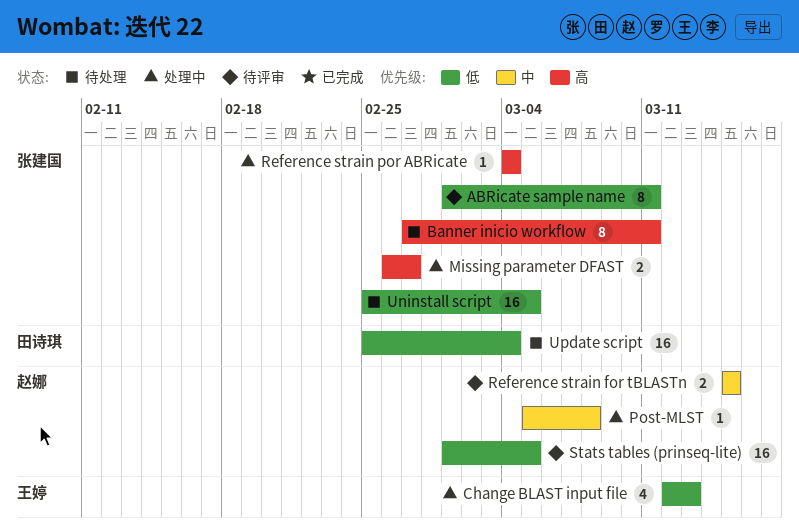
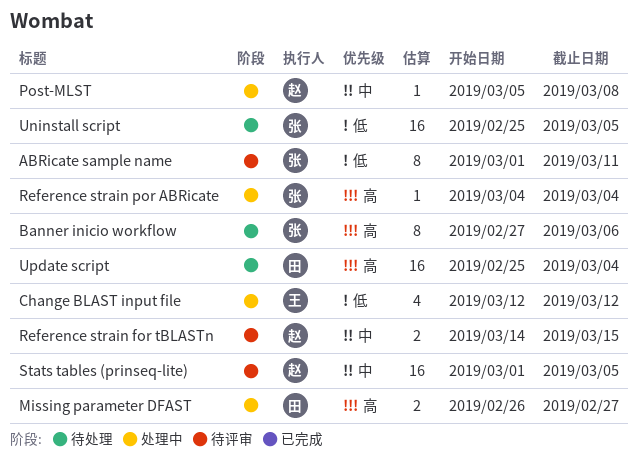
Banner inicio workflow, due: Mar 11 -> Mar 6
Change BLAST input file, due: Mar 13 -> Mar 12
Missing parameter DFAST, owner: 张建国 -> 田诗琪
Reference strain for tBLASTn, start: Mar 15 -> Mar 14
Stats tables (prinseq-lite), priority: 低 -> 中
Update script, priority: 低 -> 高

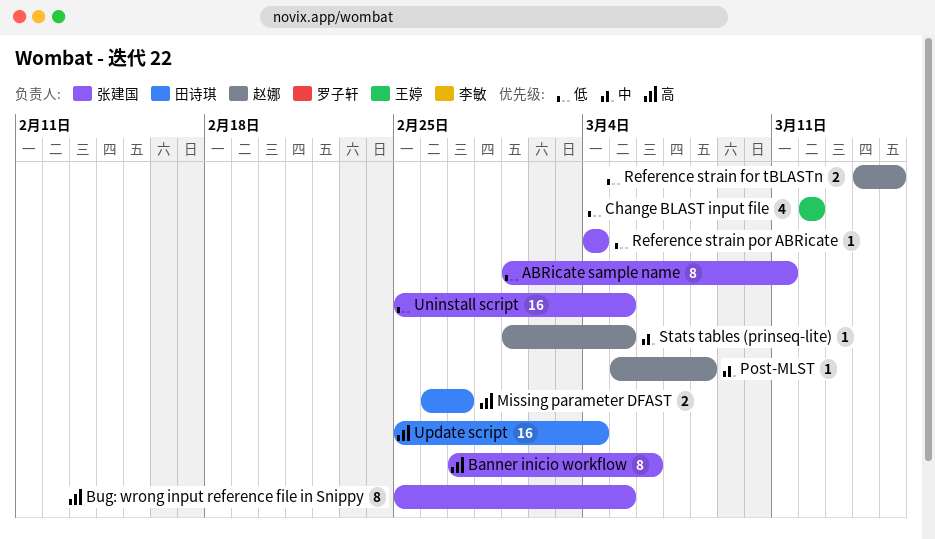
Bug: wrong input reference file in Snippy: none -> present
Reference strain for tBLASTn, priority: 中 -> 低
Reference strain por ABRicate, priority: 高 -> 低
Stats tables (prinseq-lite), estimate: 16 -> 1

